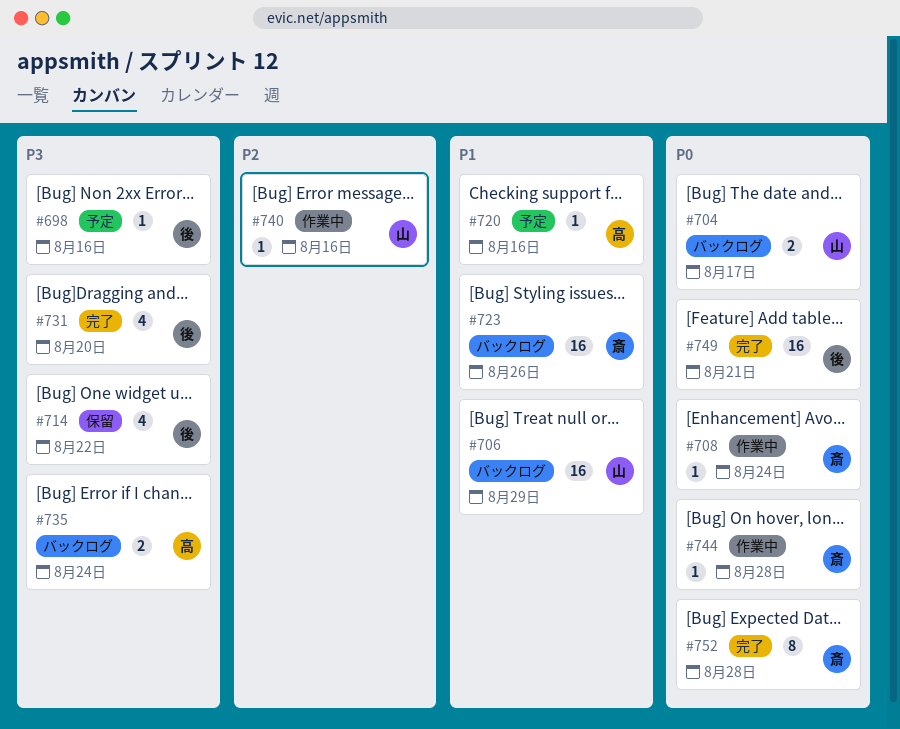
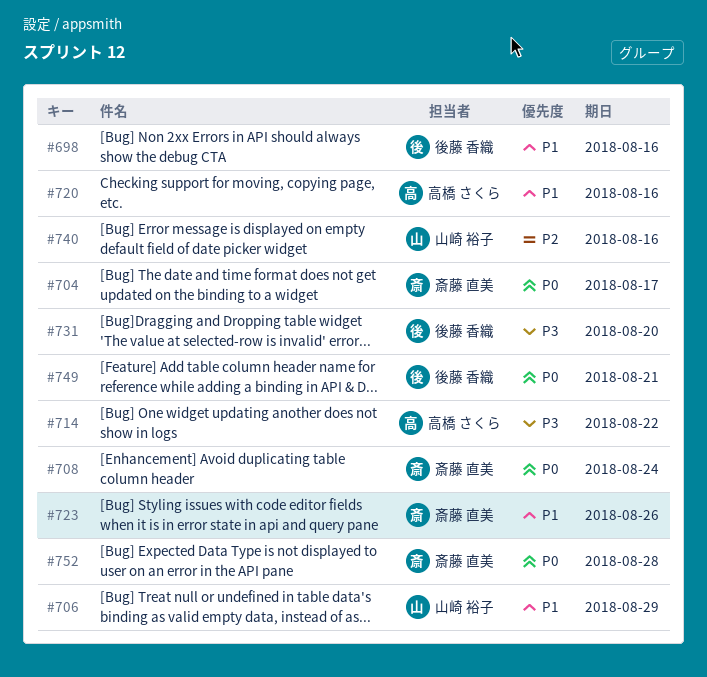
#698, priority: P3 -> P1
#704, owner: 山崎 裕子 -> 斎藤 直美
#714, owner: 後藤 香織 -> 高橋 さくら
#735: present -> none
#744: present -> none

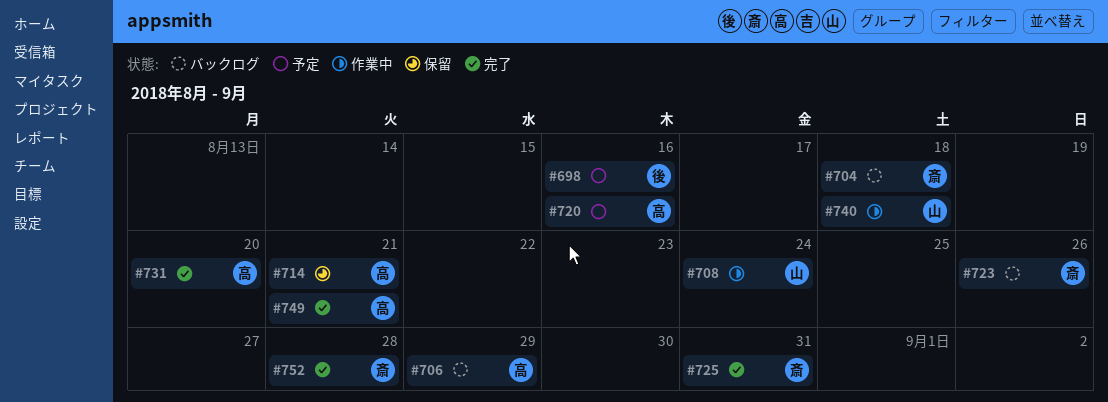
#704, due: Aug 17 -> Aug 18
#706, owner: 山崎 裕子 -> 高橋 さくら
#708, owner: 斎藤 直美 -> 山崎 裕子
#714, due: Aug 22 -> Aug 21
#725: none -> present
#731, owner: 後藤 香織 -> 高橋 さくら
#740, due: Aug 16 -> Aug 18
#749, owner: 後藤 香織 -> 高橋 さくら

